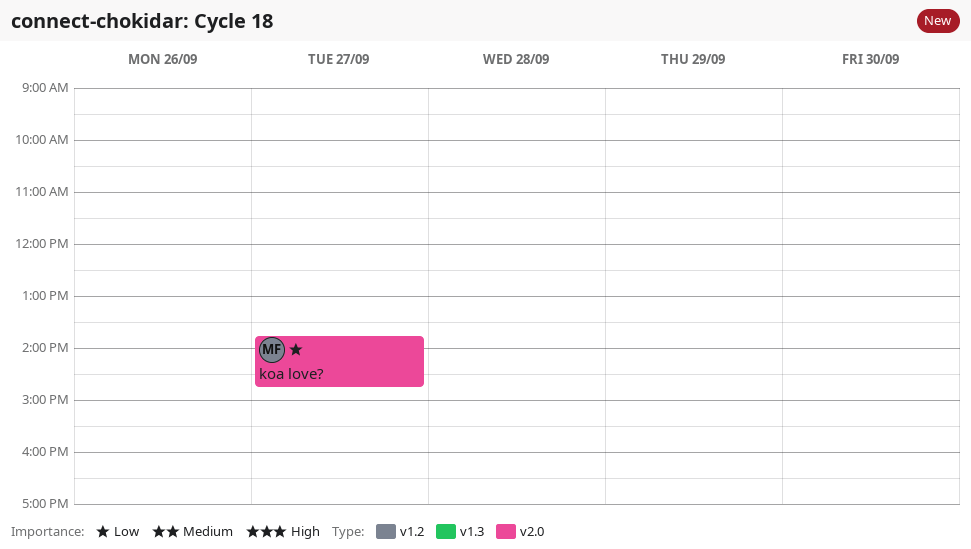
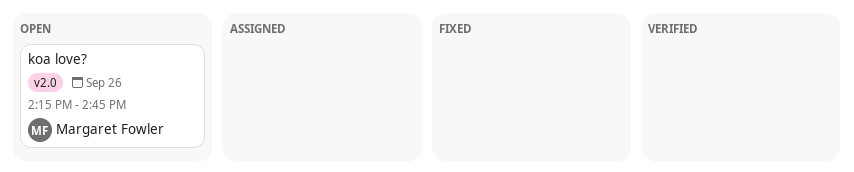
koa love?, day: Sep 27 -> Sep 26
koa love?, begins: 13:45 -> 14:15

